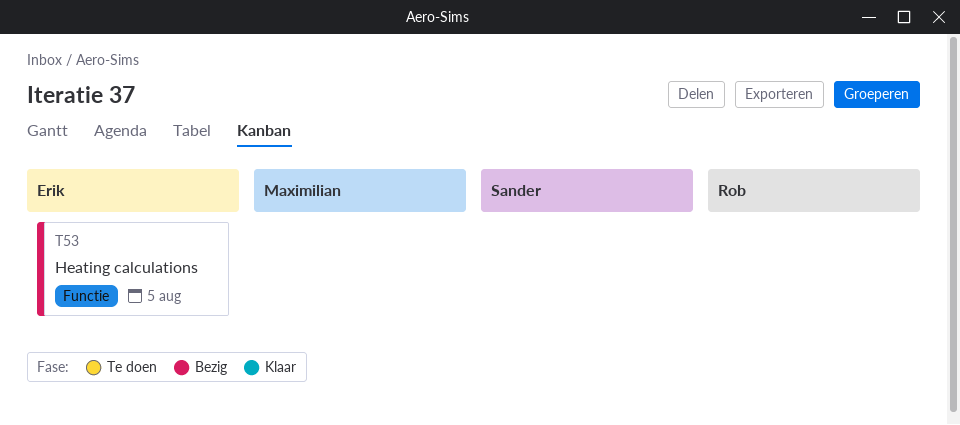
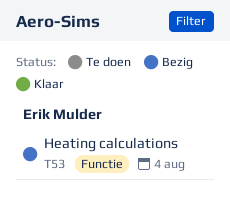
T53, due: Aug 5 -> Aug 4

